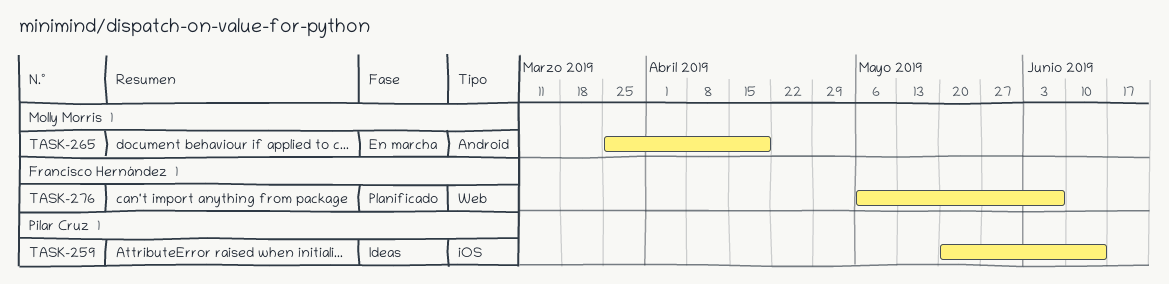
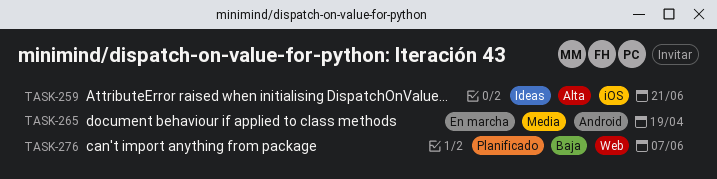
TASK-259, due: Jun 14 -> Jun 21

